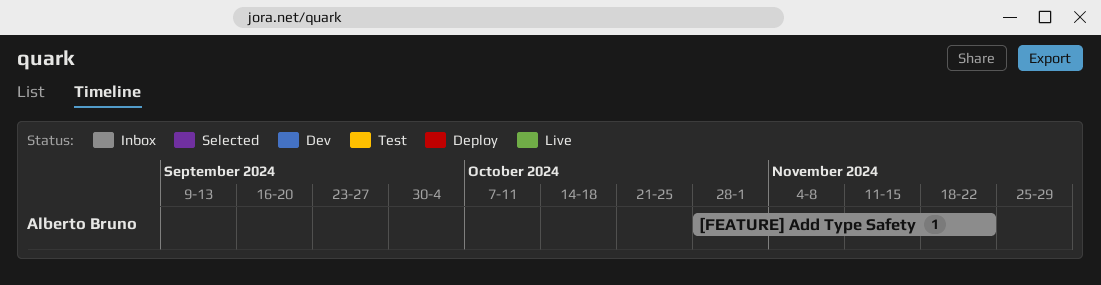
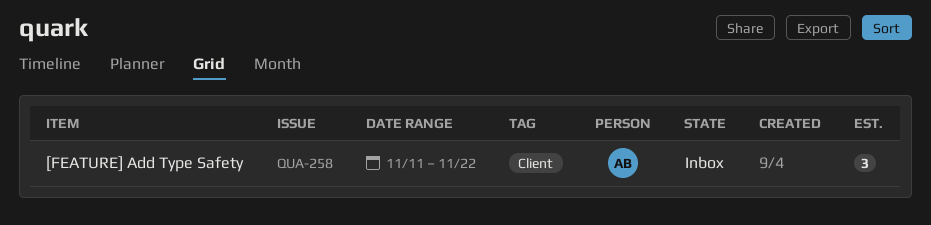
[FEATURE] Add Type Safety, estimate: 1 -> 3
[FEATURE] Add Type Safety, start: Oct 28 -> Nov 11

